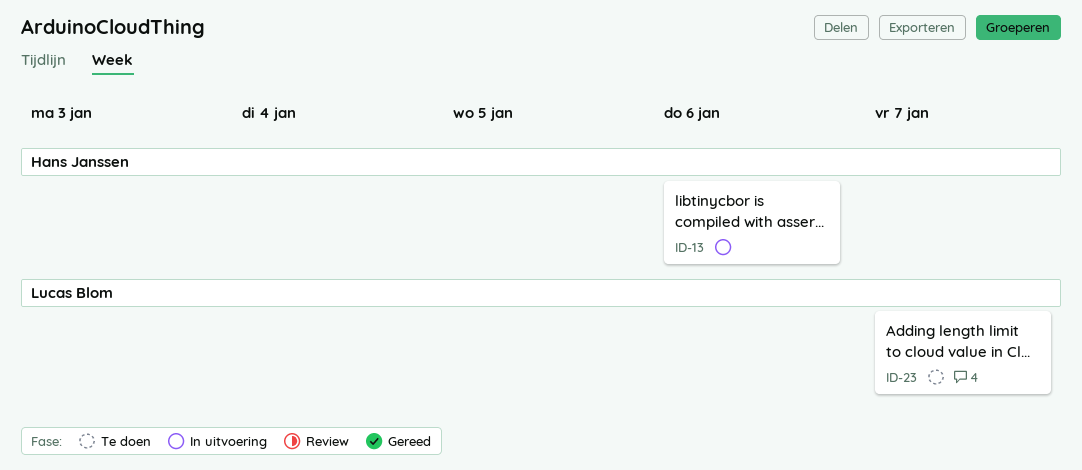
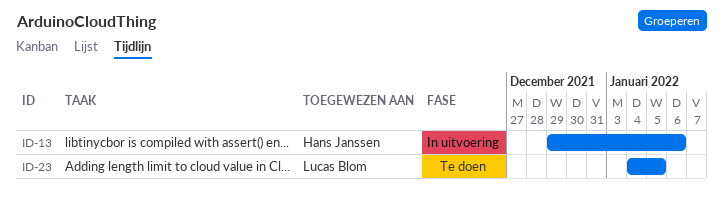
ID-23, due: Jan 7 -> Jan 5

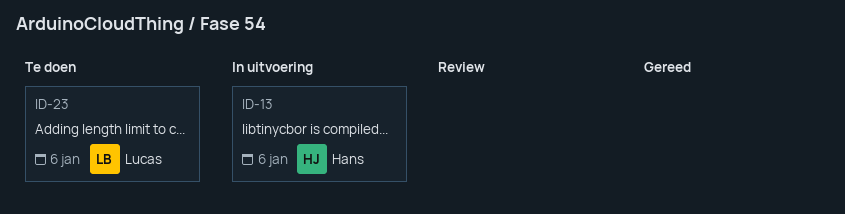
ID-23, due: Jan 5 -> Jan 6

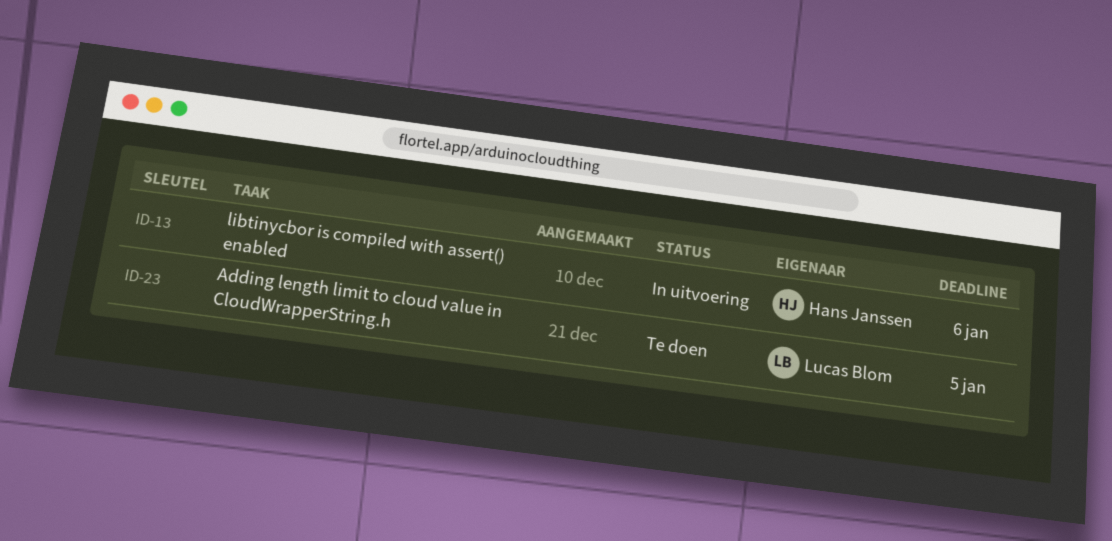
ID-23, due: Jan 6 -> Jan 5

